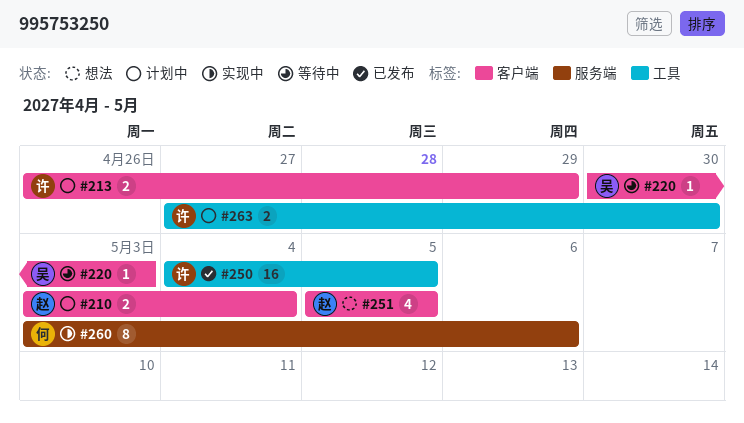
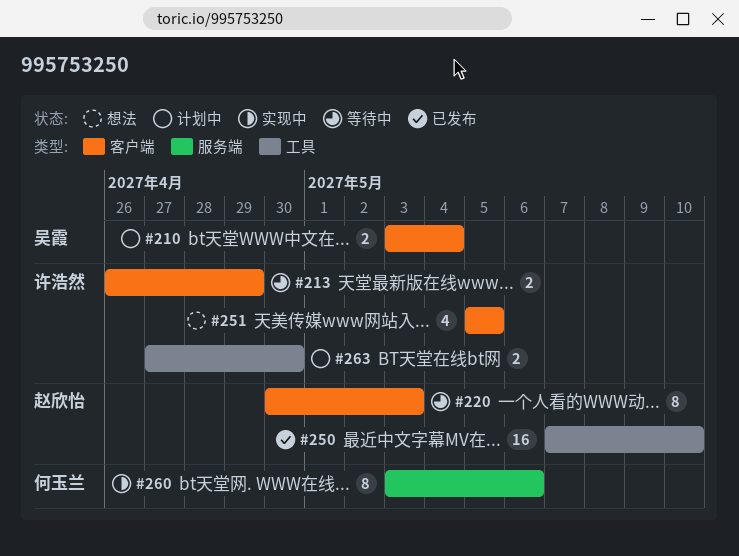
#210, owner: 赵欣怡 -> 吴霞
#213, status: 计划中 -> 等待中
#220, owner: 吴霞 -> 赵欣怡
#220, estimate: 1 -> 8
#250, owner: 许浩然 -> 赵欣怡
#250, start: May 4 -> May 7
#250, due: May 5 -> May 10
#251, owner: 赵欣怡 -> 许浩然

